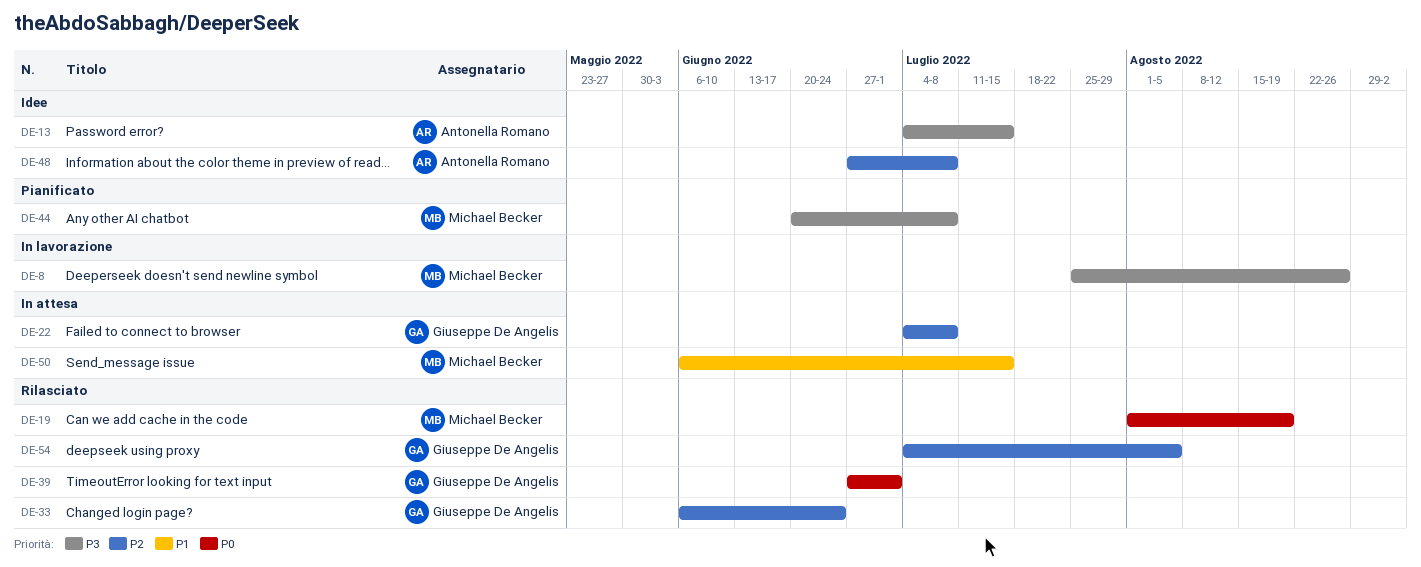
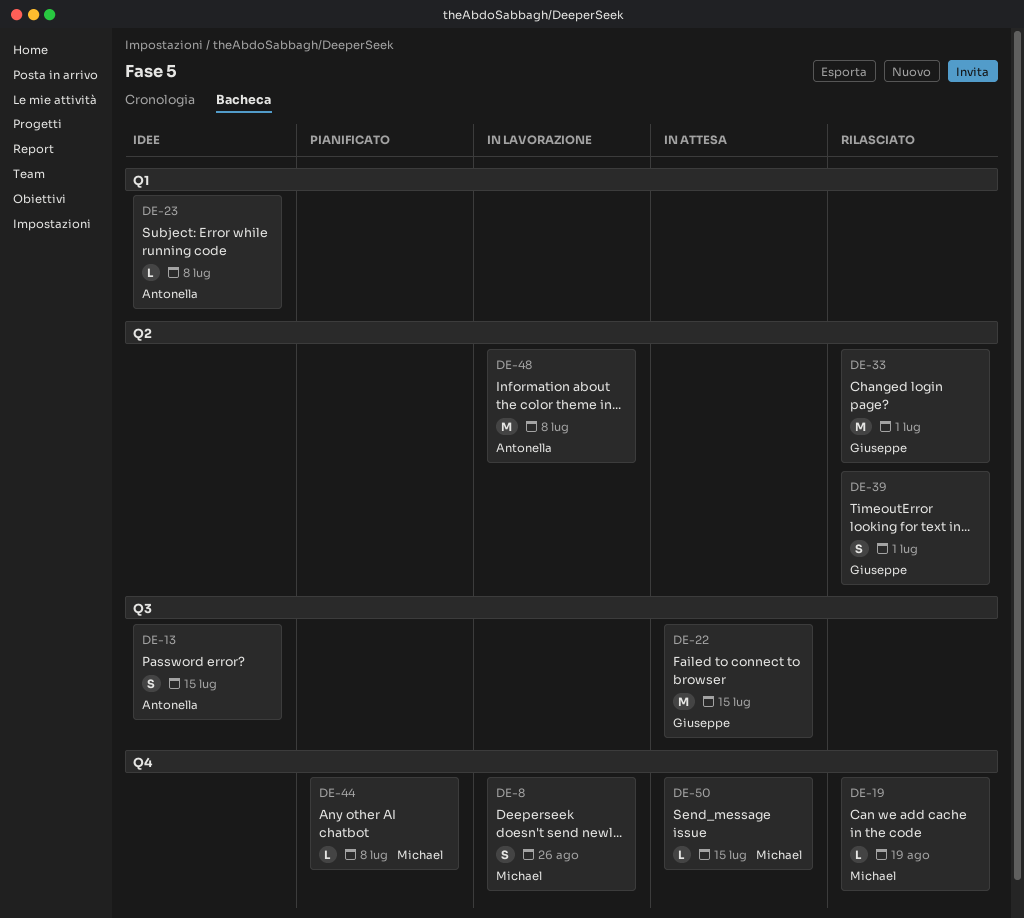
DE-22, due: Jul 8 -> Jul 15
DE-23: none -> present
DE-33, due: Jun 24 -> Jul 1
DE-48, status: Idee -> In lavorazione
DE-54: present -> none

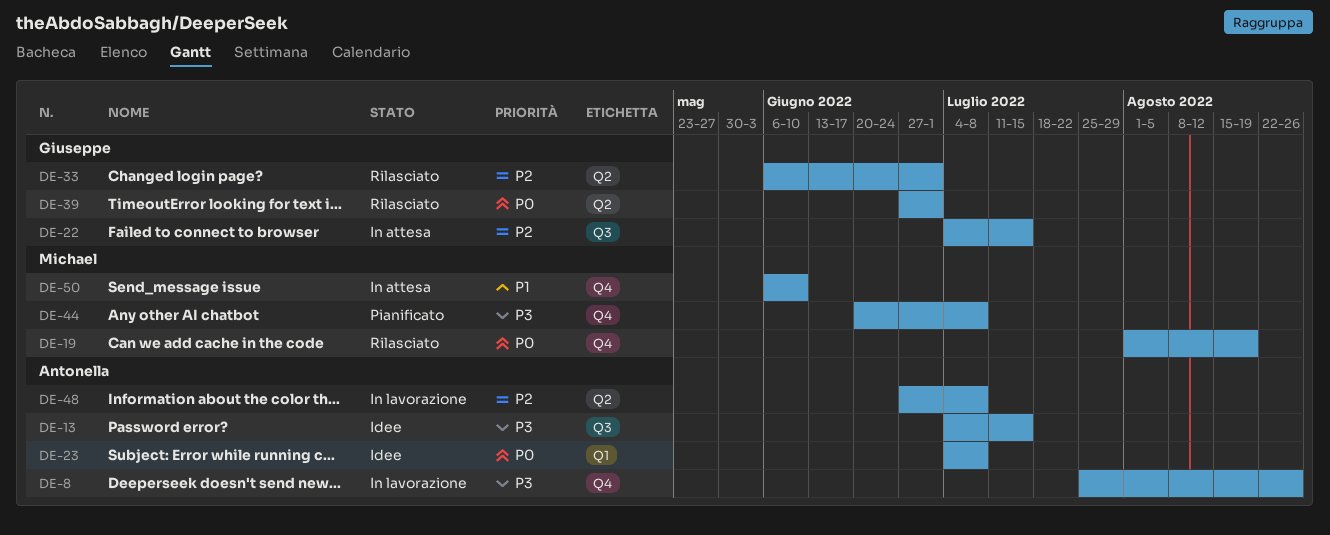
DE-8, owner: Michael -> Antonella
DE-50, due: Jul 15 -> Jun 10

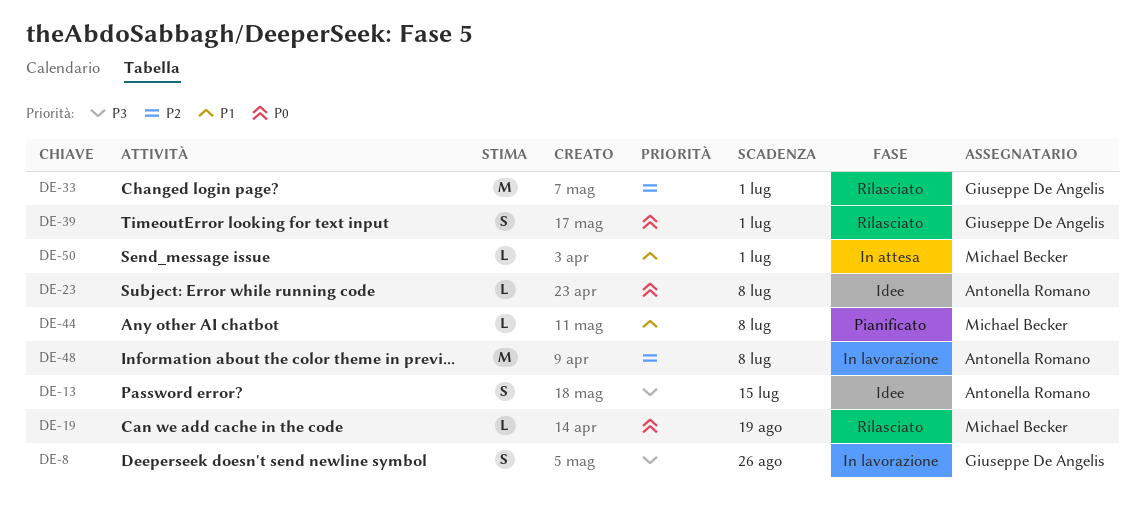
DE-8, owner: Antonella Romano -> Giuseppe De Angelis
DE-22: present -> none
DE-44, priority: P3 -> P1
DE-50, due: Jun 10 -> Jul 1

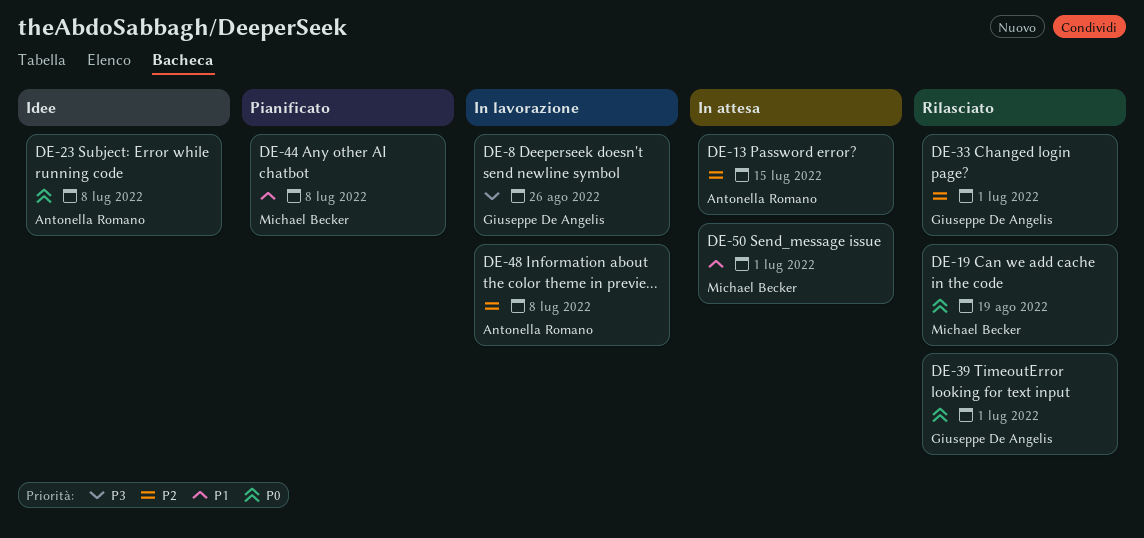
DE-13, status: Idee -> In attesa
DE-13, priority: P3 -> P2

